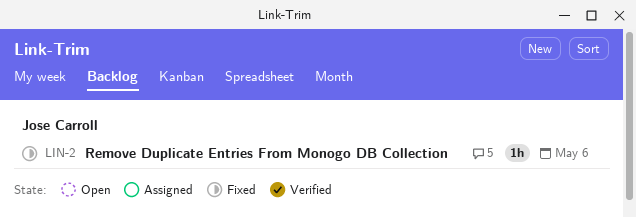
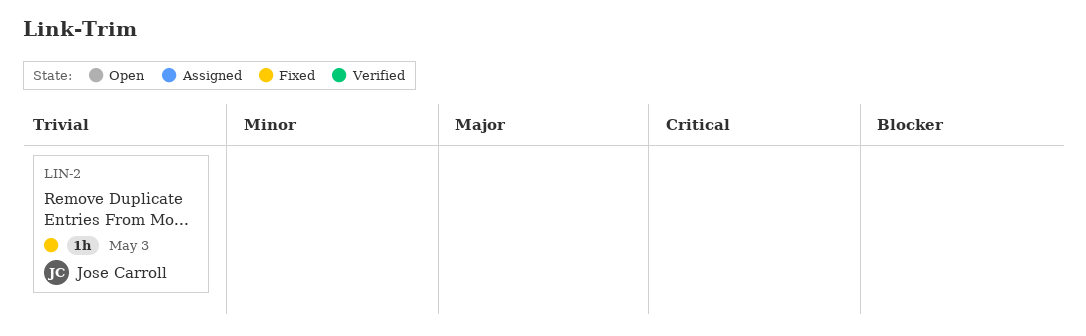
LIN-2, due: May 6 -> May 3

